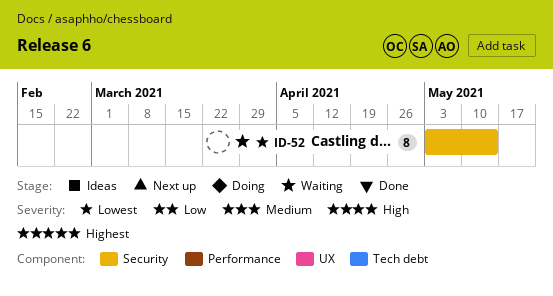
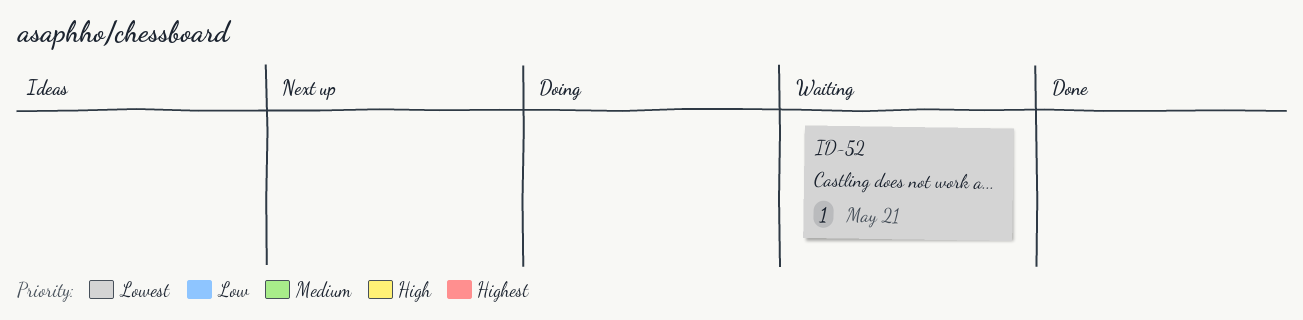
ID-52, estimate: 8 -> 1
ID-52, due: May 14 -> May 21

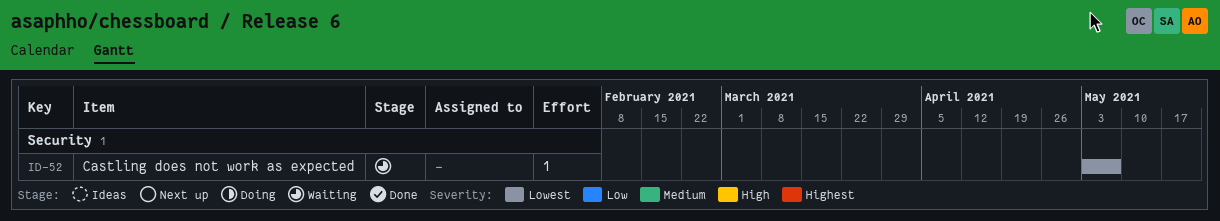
ID-52, due: May 21 -> May 7

